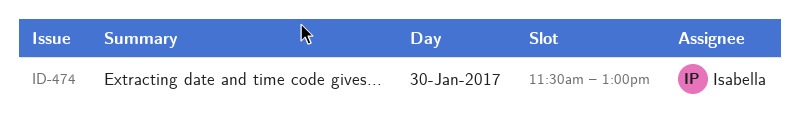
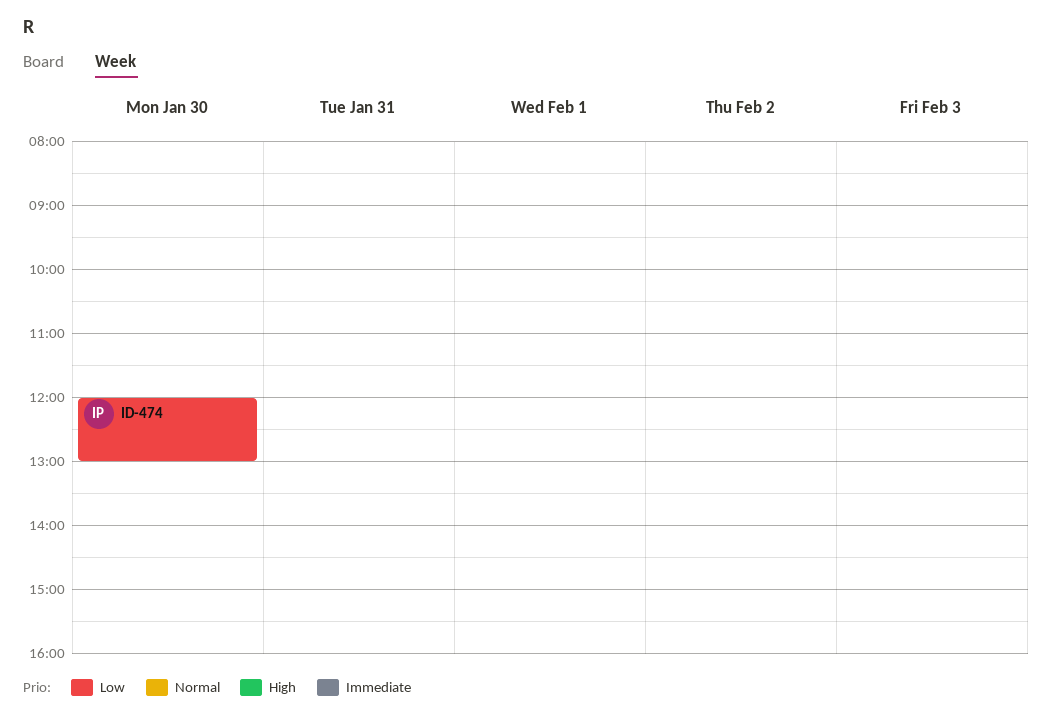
ID-474, begins: 11:30 -> 12:00

